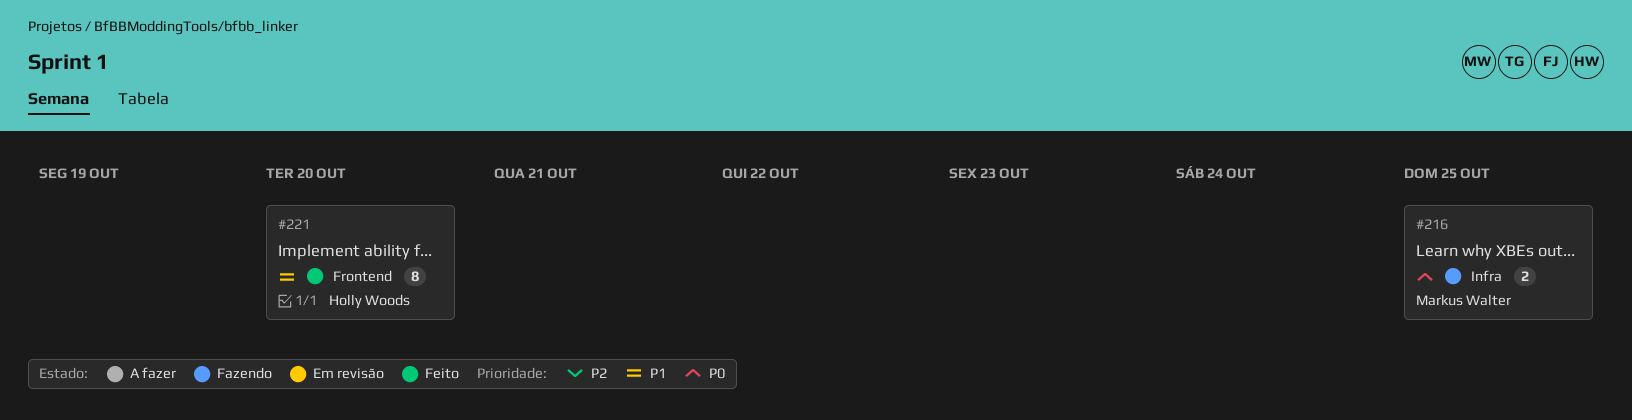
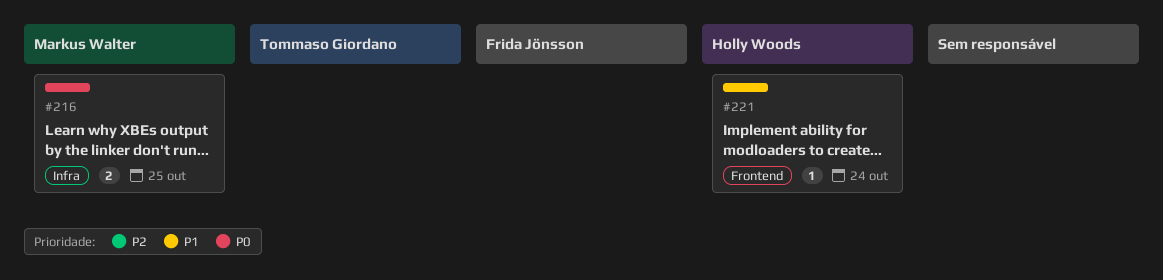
#221, estimate: 8 -> 1
#221, due: Oct 20 -> Oct 24

